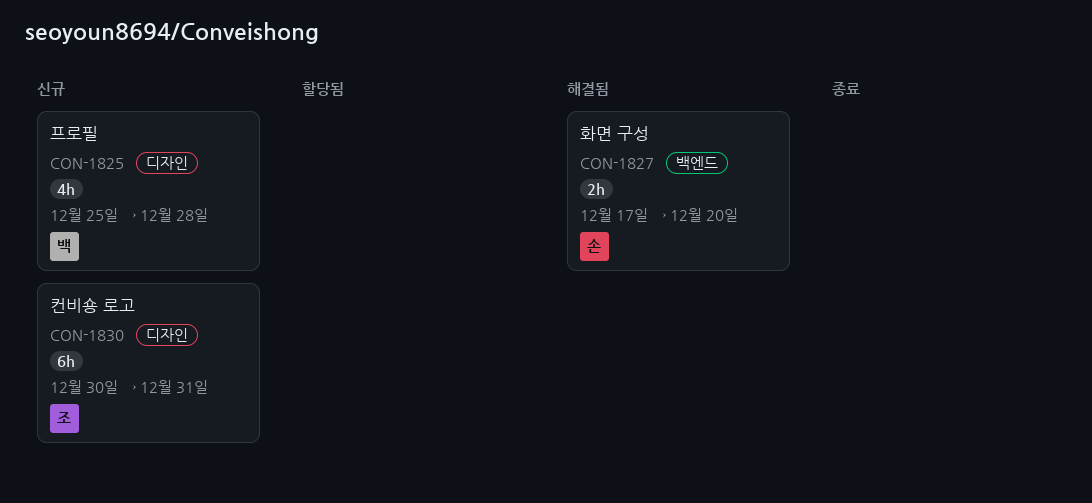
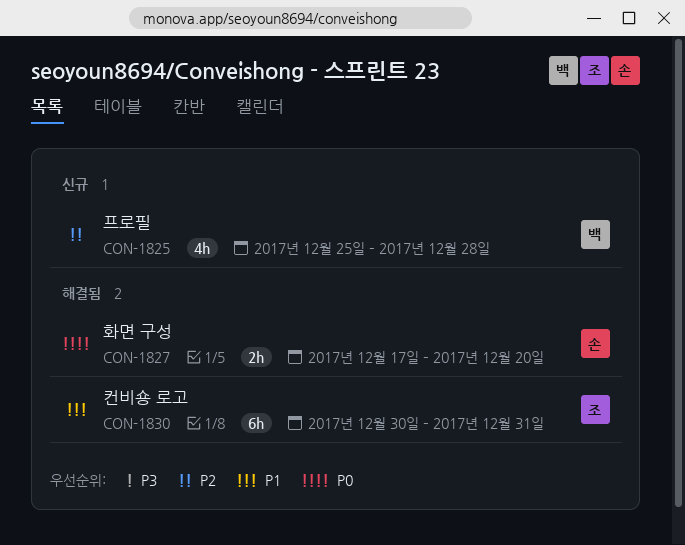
CON-1830, status: 신규 -> 해결됨

